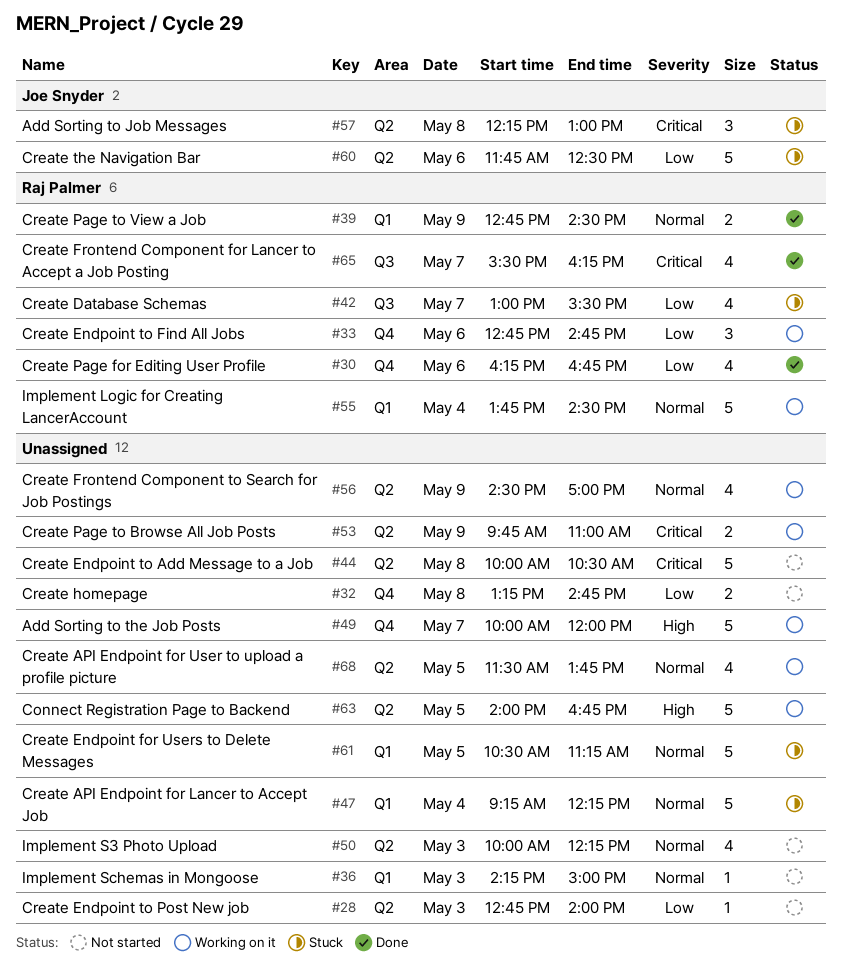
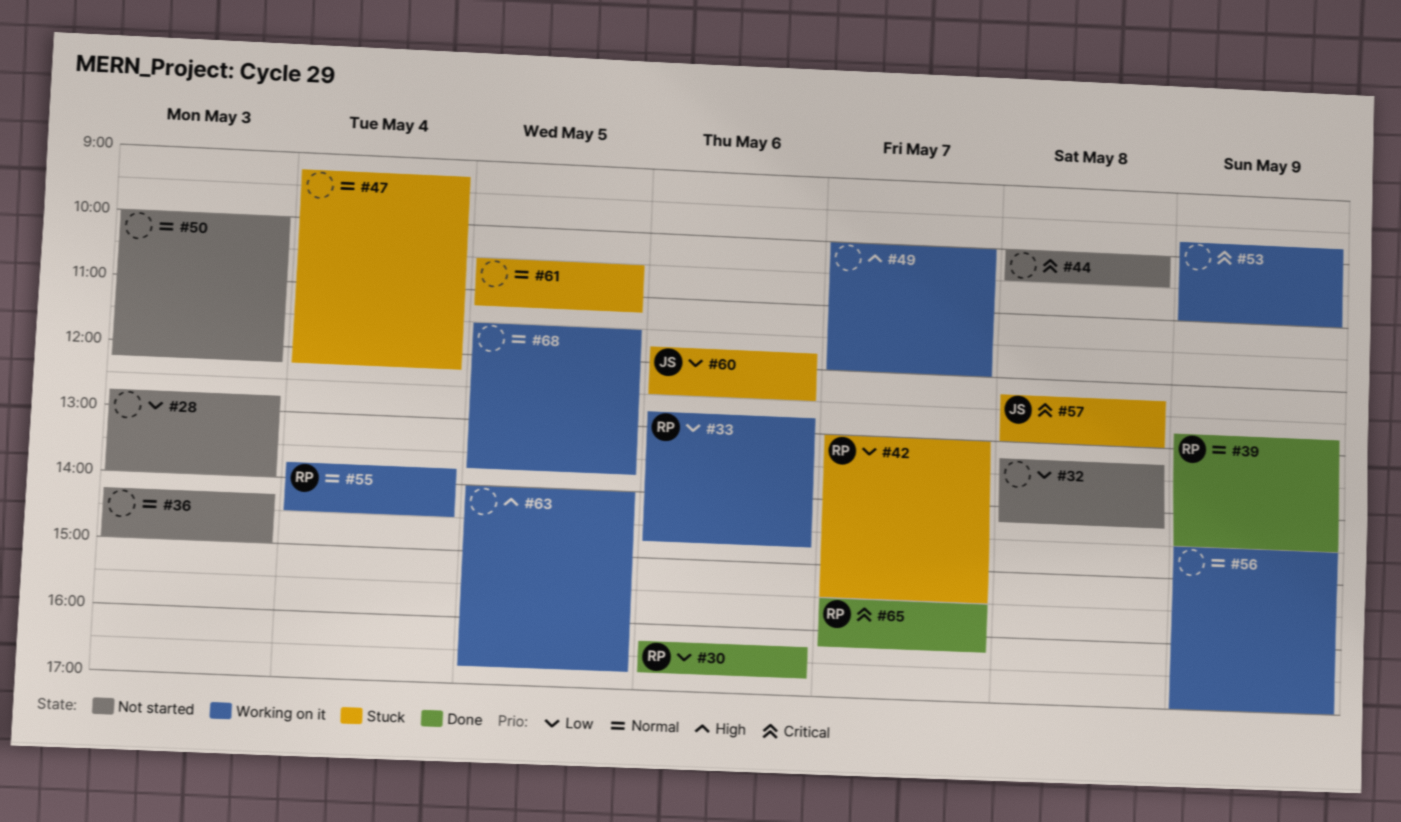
#32, ends: 14:45 -> 14:15

